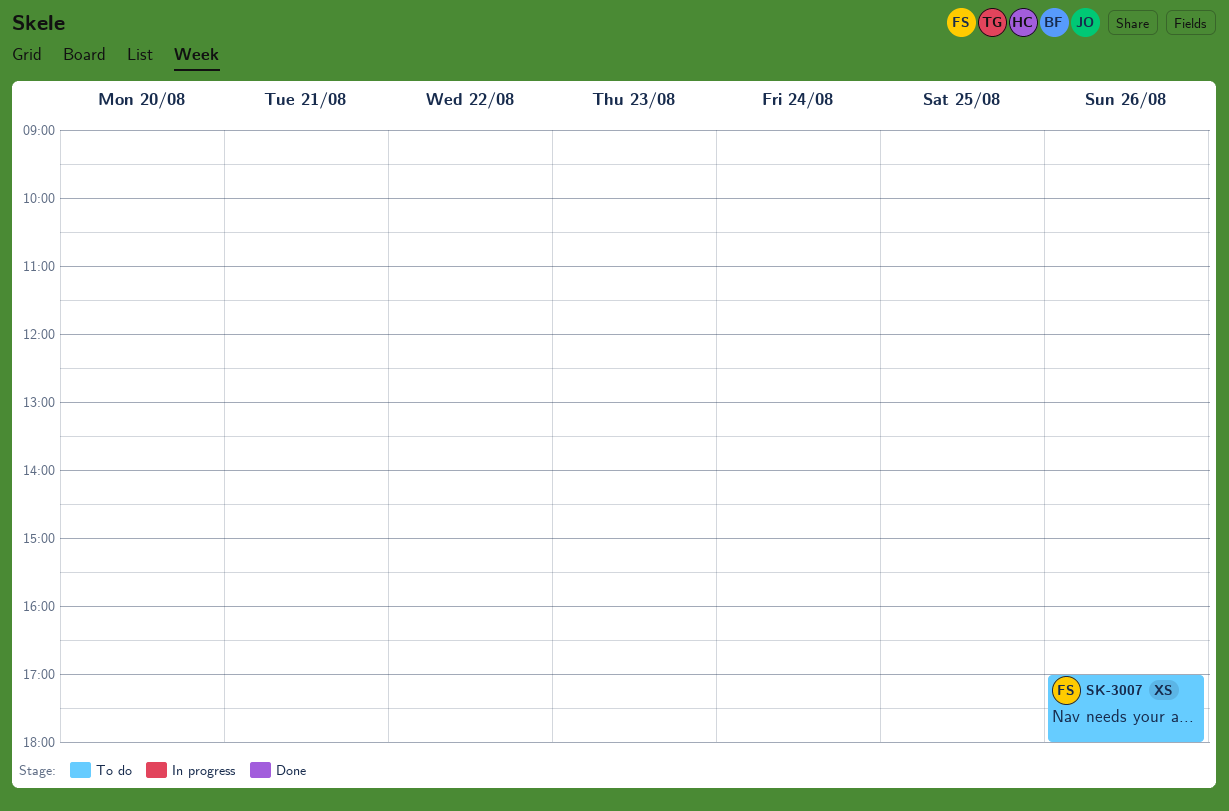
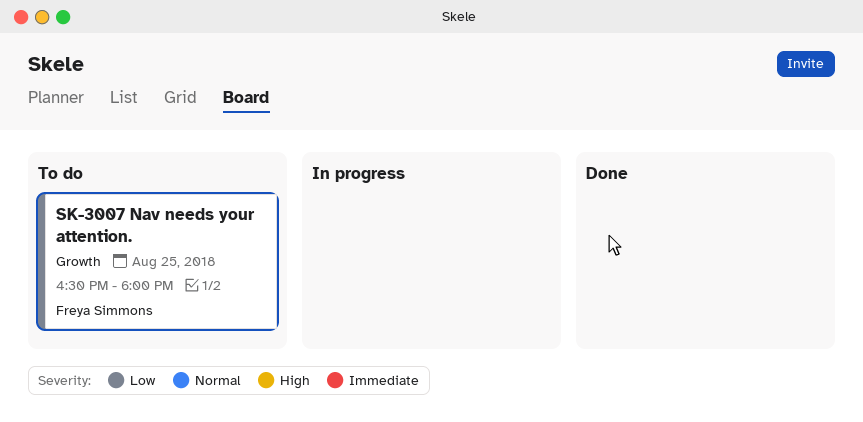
SK-3007, day: Aug 26 -> Aug 25
SK-3007, begins: 17:00 -> 16:30

